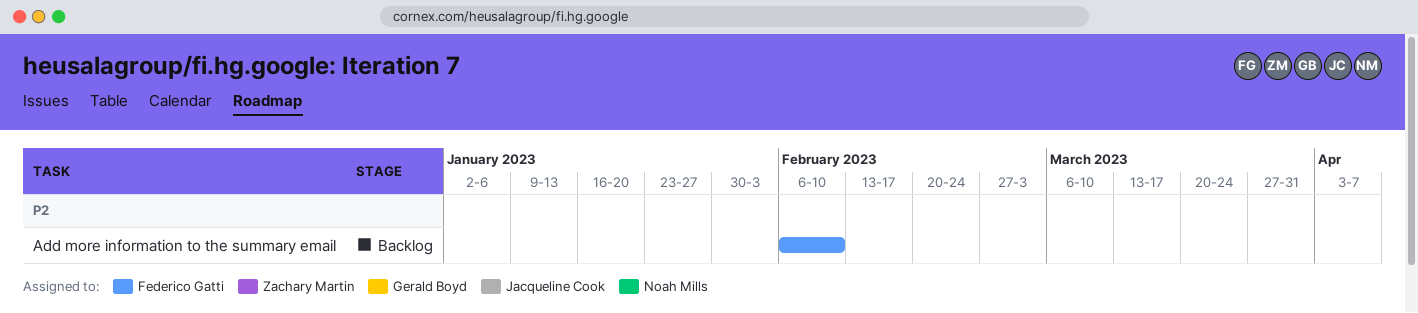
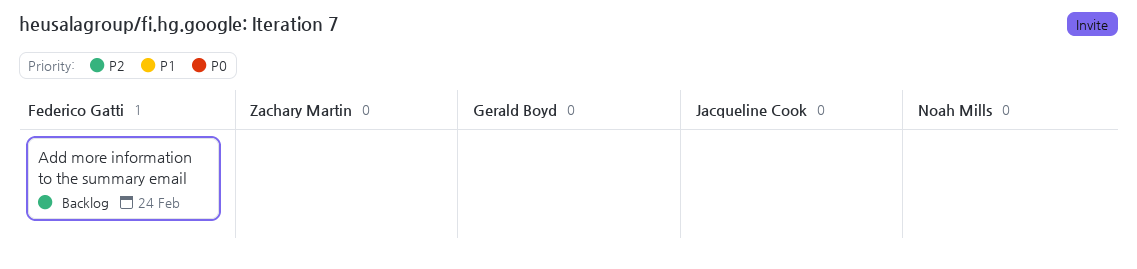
Add more information to the summary email, due: Feb 10 -> Feb 24

